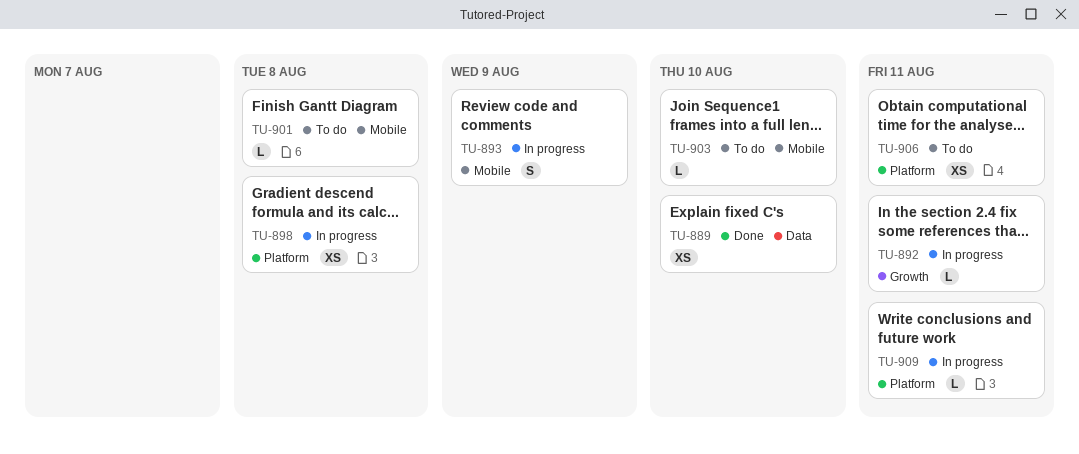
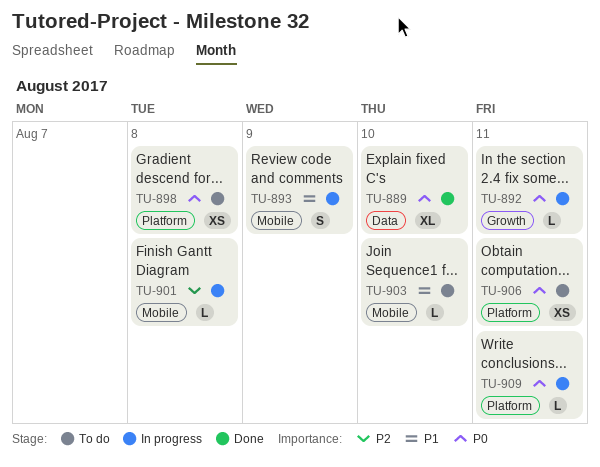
TU-889, estimate: XS -> XL
TU-898, status: In progress -> To do
TU-901, status: To do -> In progress

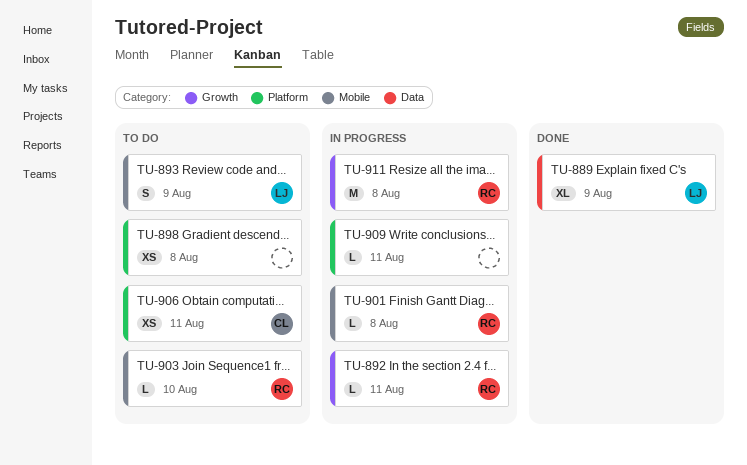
TU-889, due: Aug 10 -> Aug 9
TU-893, status: In progress -> To do
TU-911: none -> present

